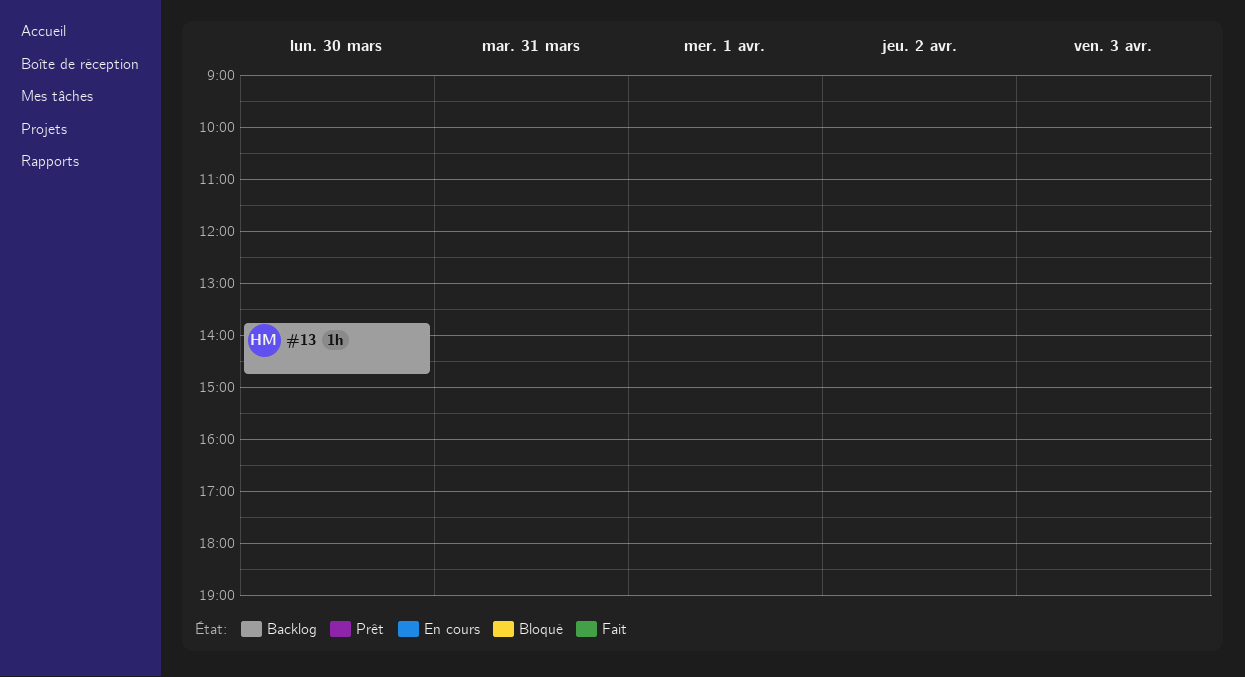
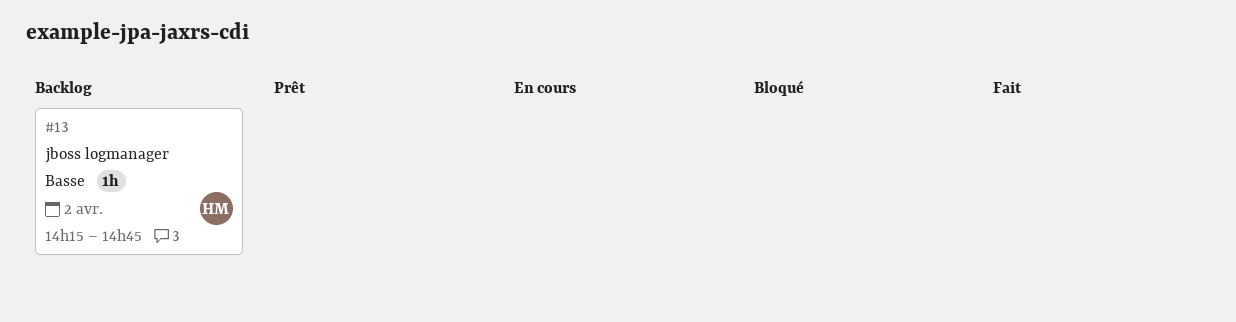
#13, day: Mar 30 -> Apr 2
#13, begins: 13:45 -> 14:15

